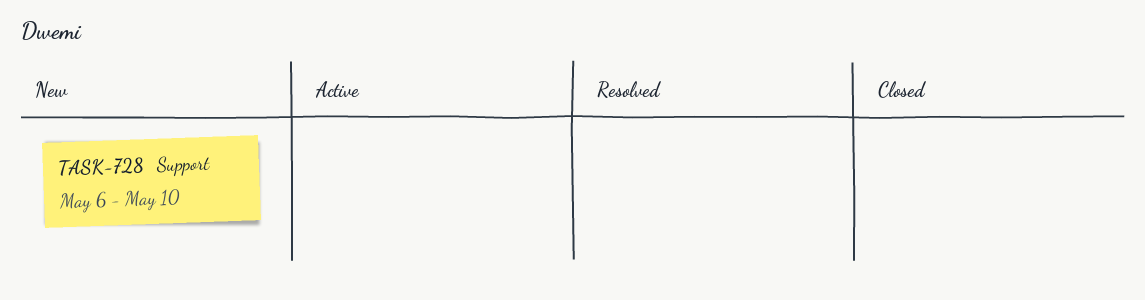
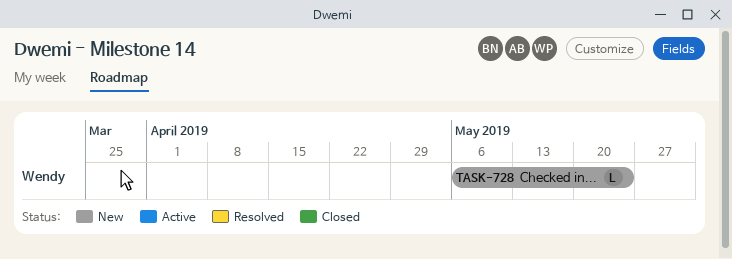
TASK-728, due: May 10 -> May 24

